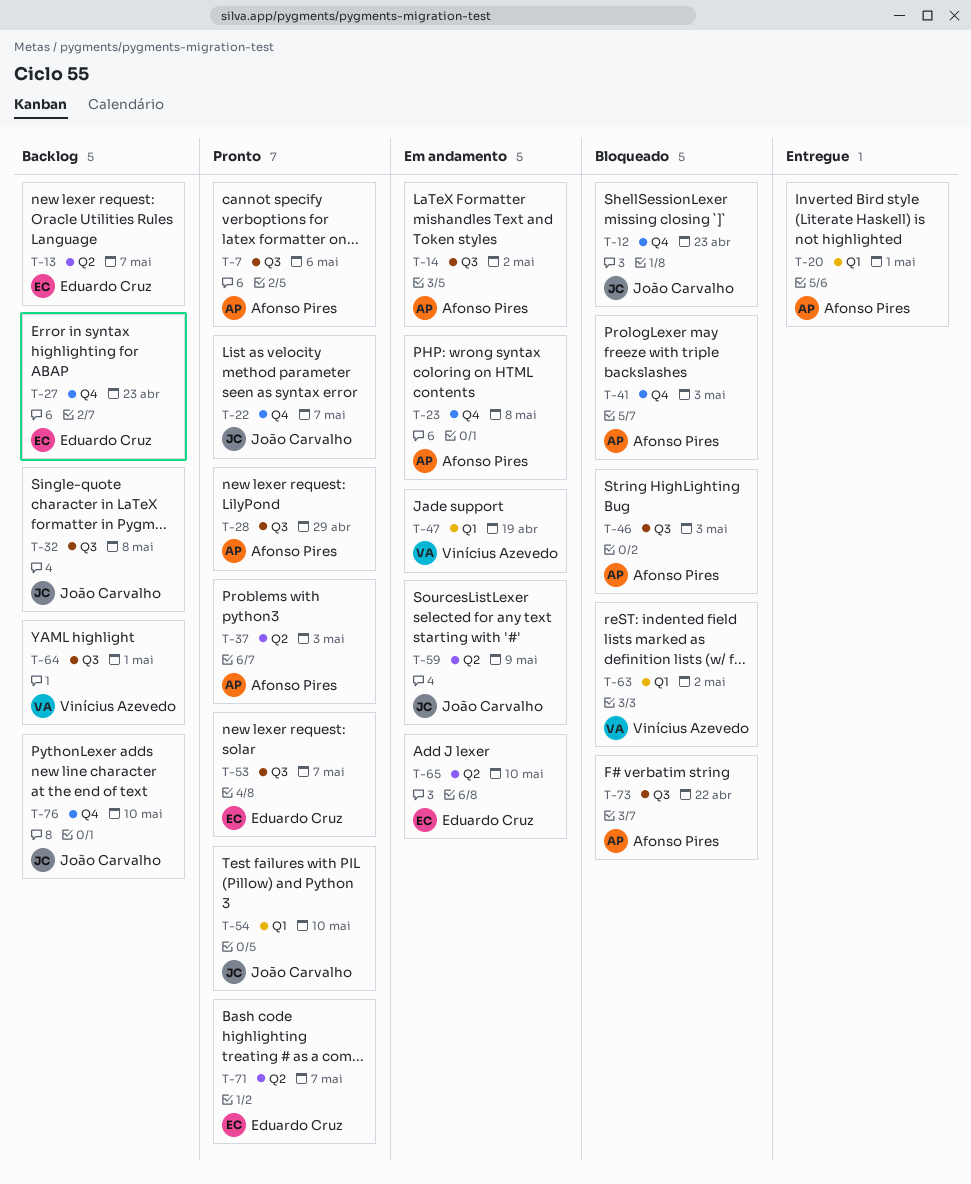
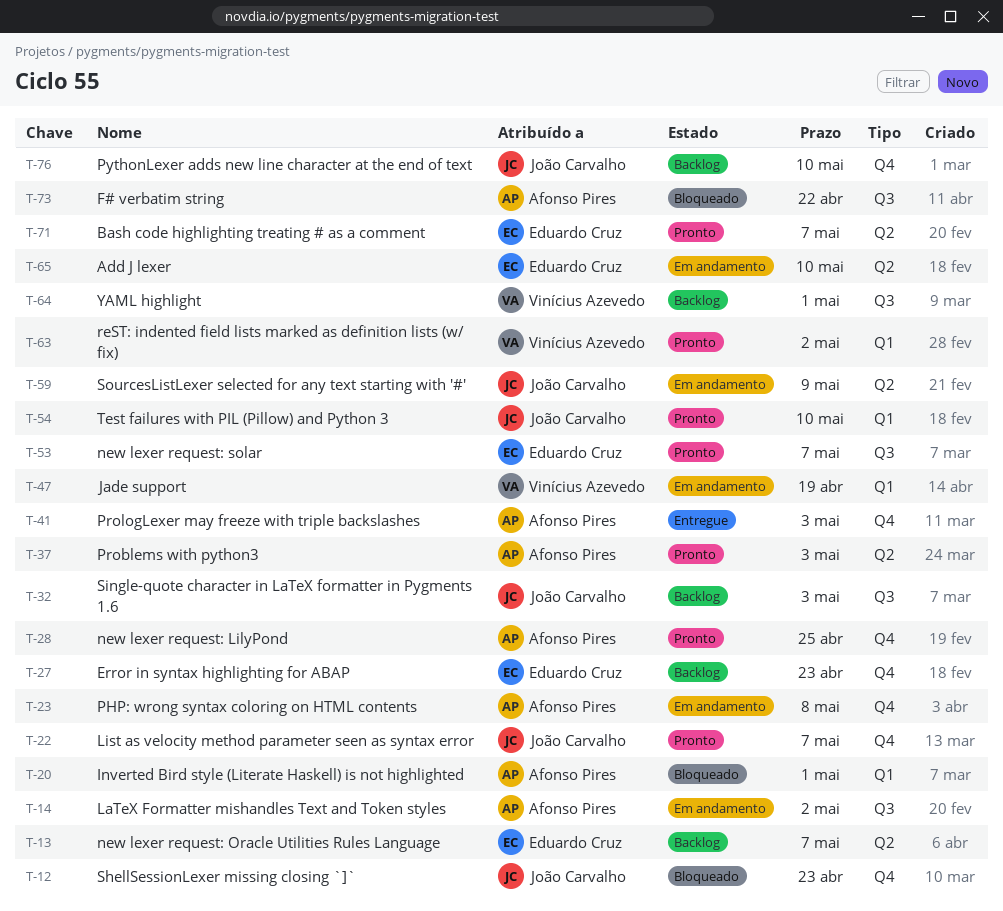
T-7: present -> none
T-20, status: Entregue -> Bloqueado
T-28, label: Q3 -> Q4
T-28, due: Apr 29 -> Apr 25
T-32, due: May 8 -> May 3
T-41, status: Bloqueado -> Entregue
T-46: present -> none
T-63, status: Bloqueado -> Pronto

